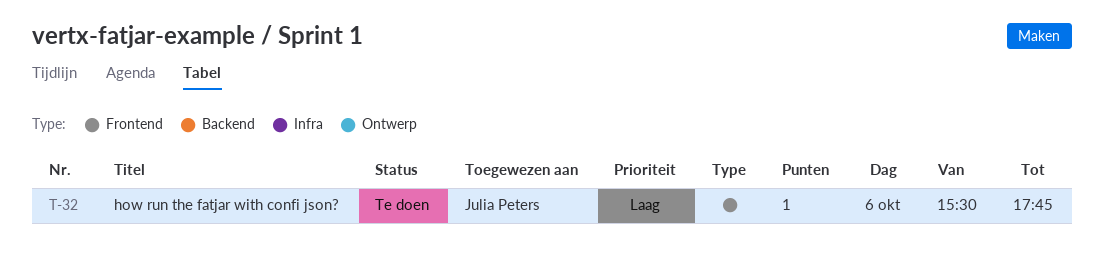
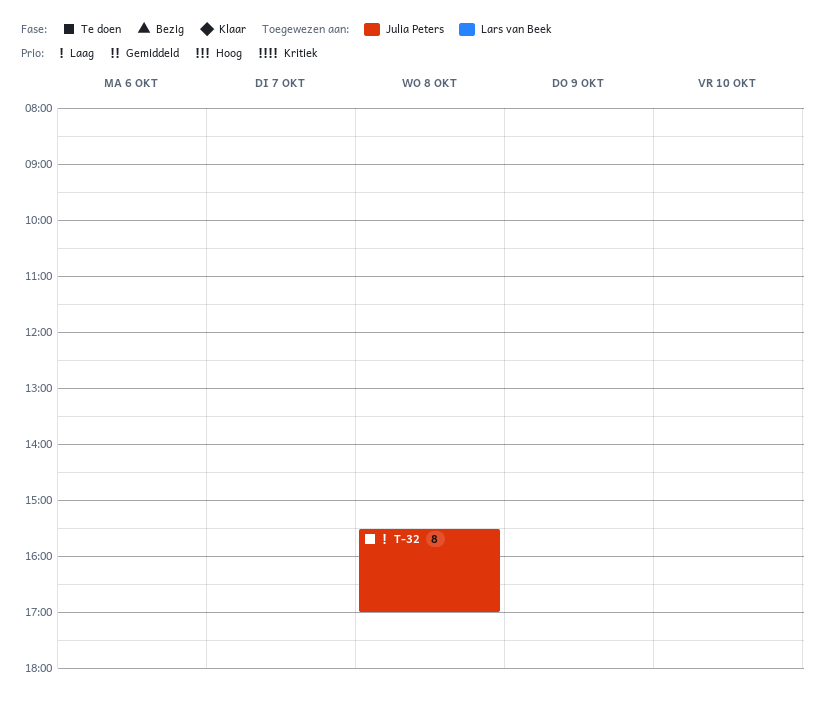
T-32, estimate: 1 -> 8
T-32, day: Oct 6 -> Oct 8
T-32, ends: 17:45 -> 17:00

